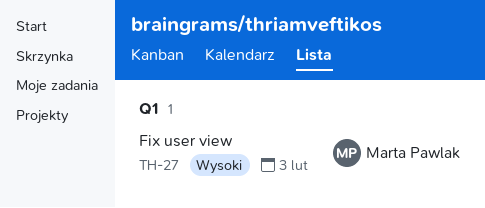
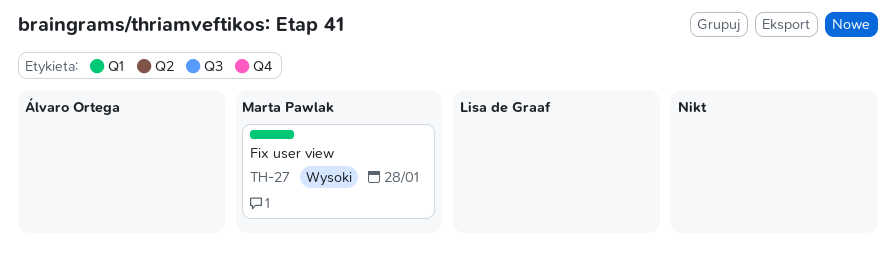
TH-27, due: Feb 3 -> Jan 28

